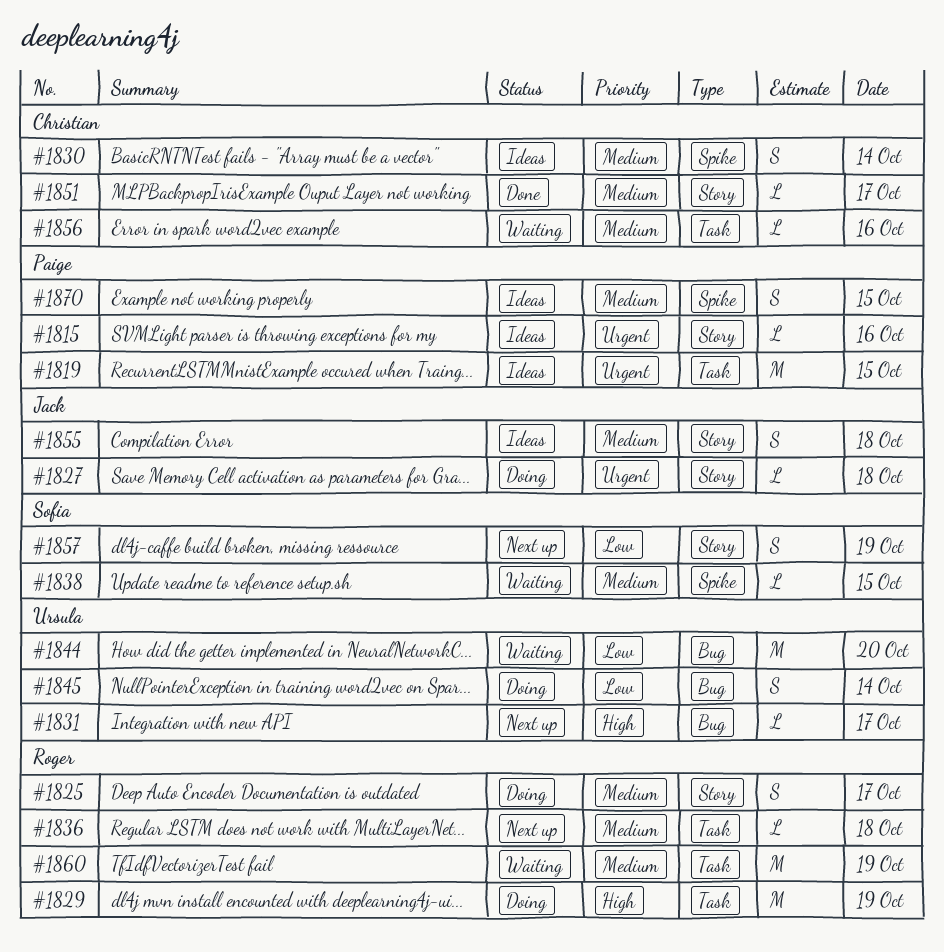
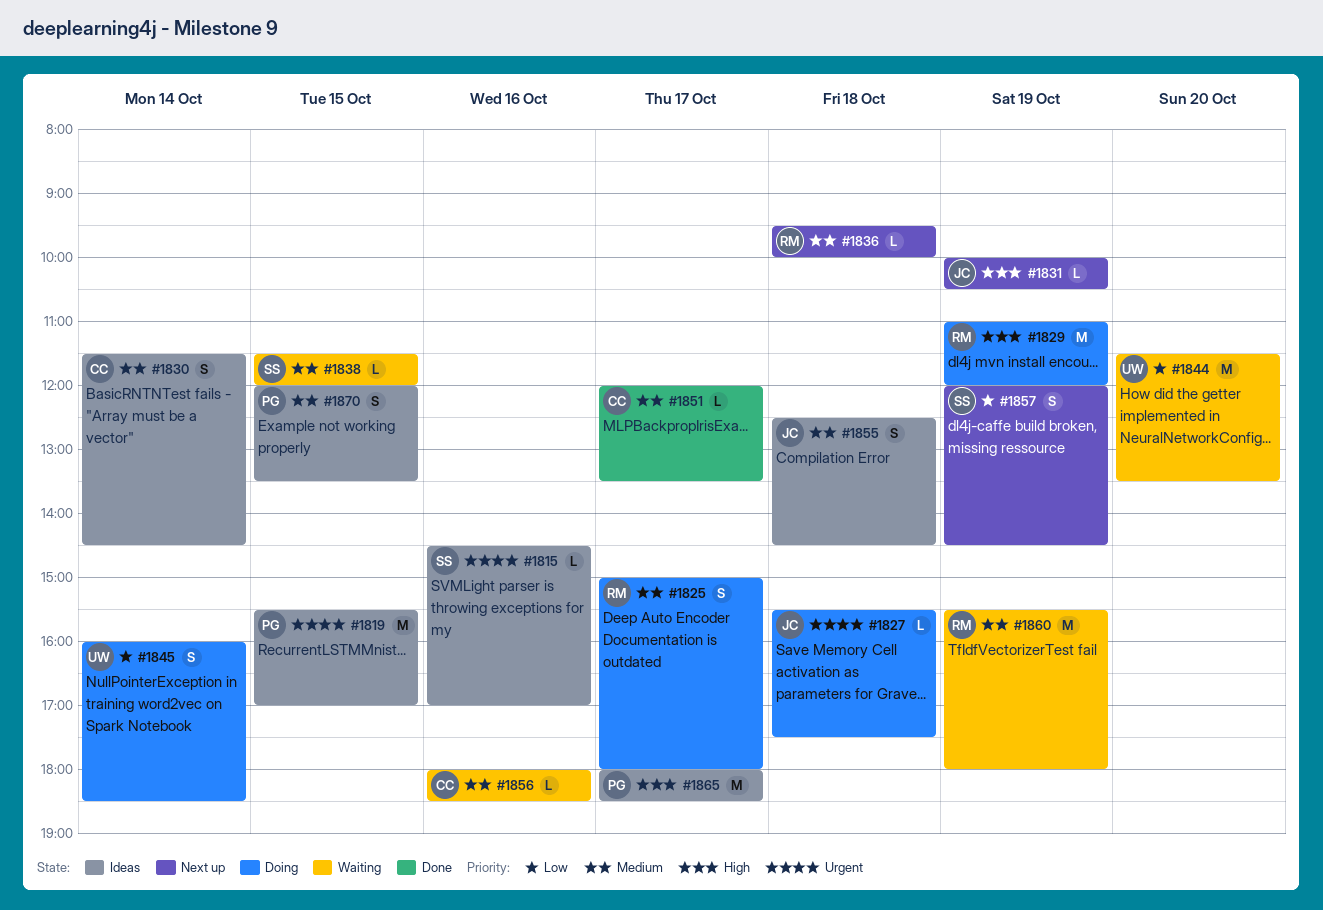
#1815, owner: Paige -> Sofia
#1831, owner: Ursula -> Jack
#1831, day: Oct 17 -> Oct 19
#1865: none -> present

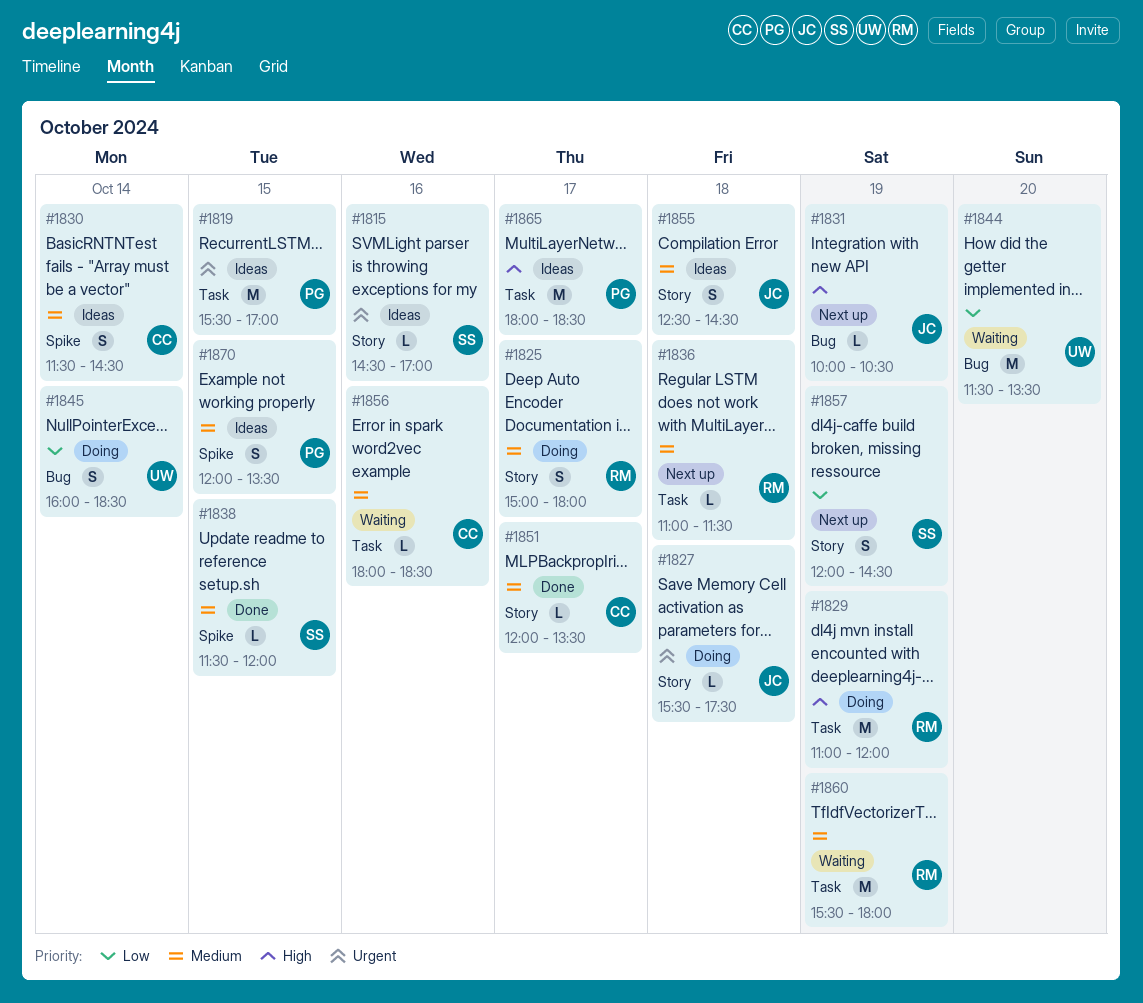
#1836, begins: 09:30 -> 11:00
#1836, ends: 10:00 -> 11:30
#1838, status: Waiting -> Done

